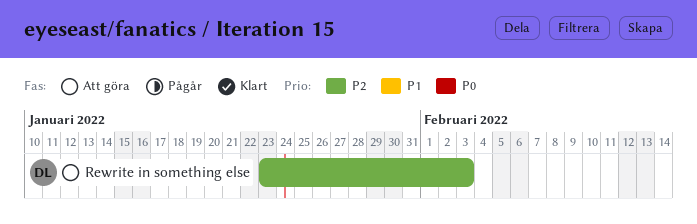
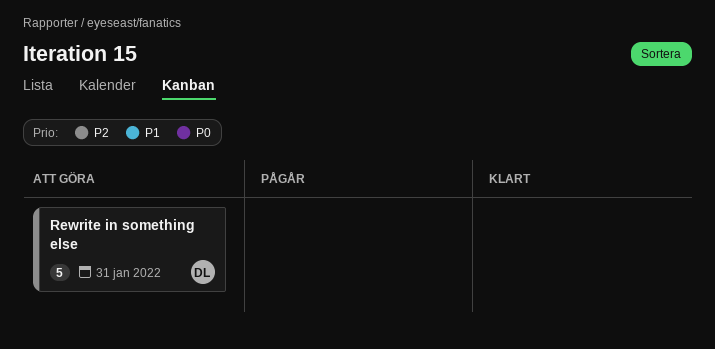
Rewrite in something else, due: Feb 3 -> Jan 31

